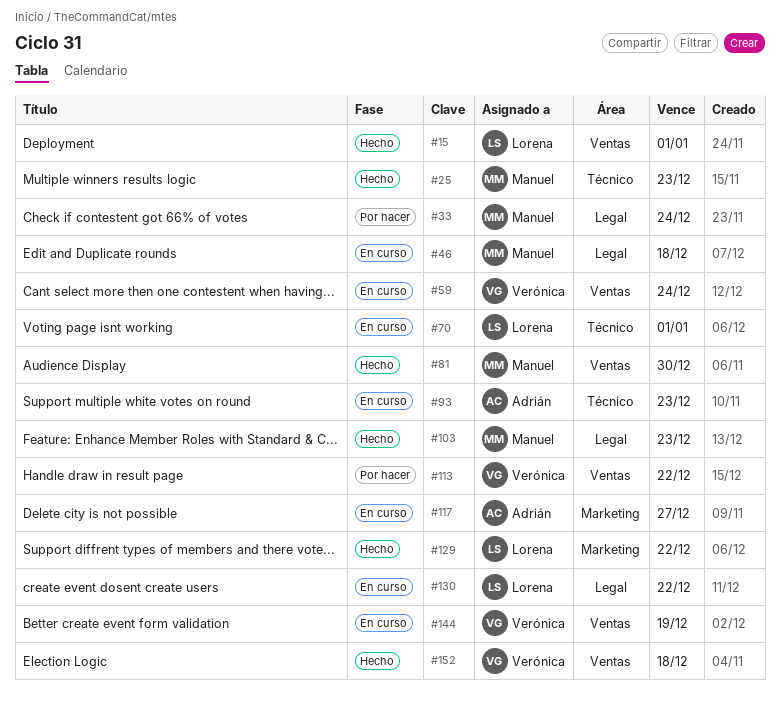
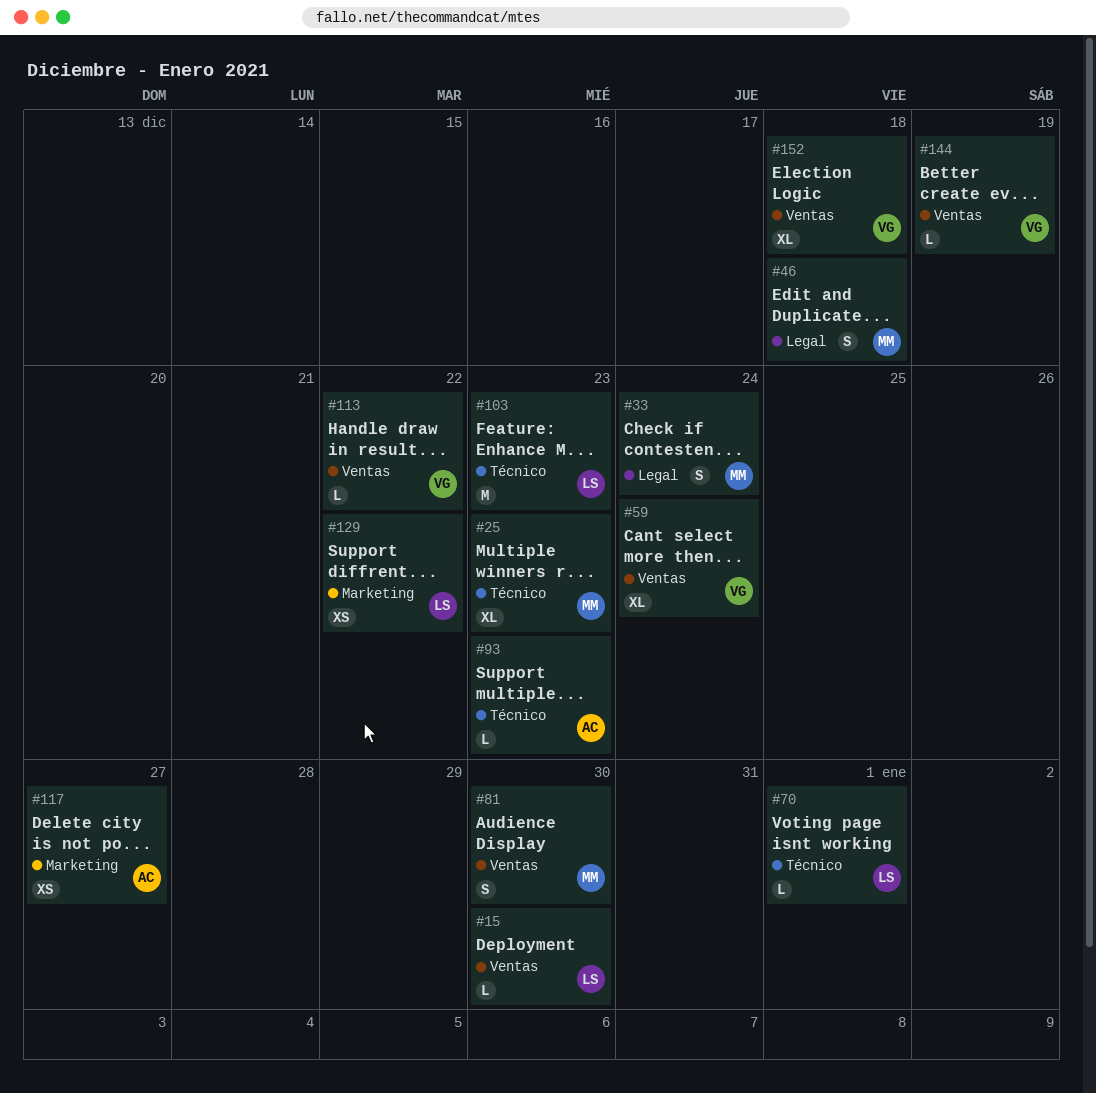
#15, due: Jan 1 -> Dec 30
#103, owner: Manuel -> Lorena
#103, label: Legal -> Técnico
#130: present -> none

